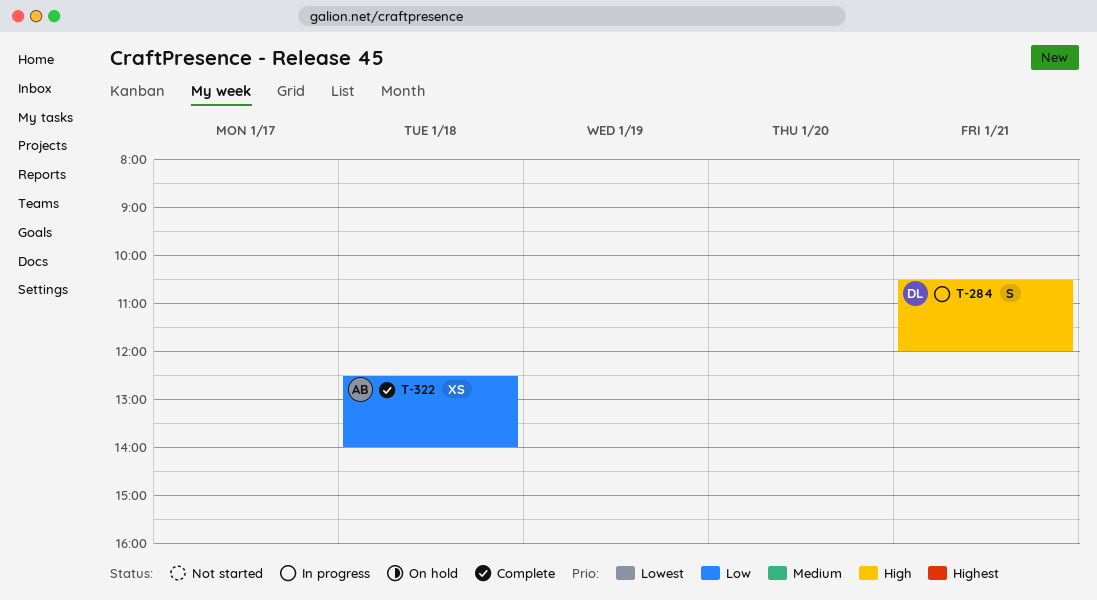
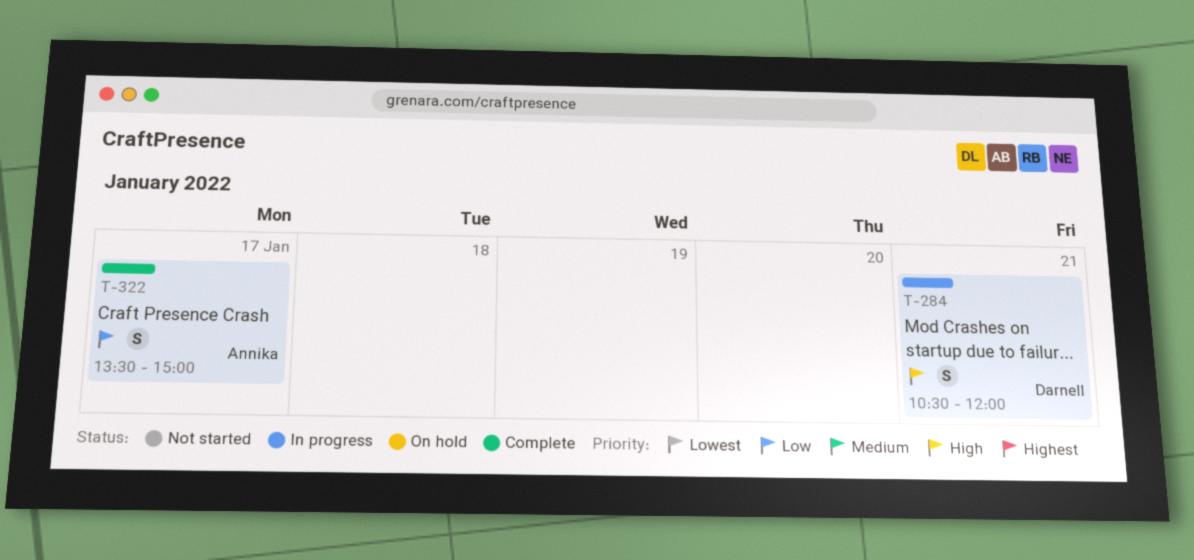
T-322, estimate: XS -> S
T-322, day: Jan 18 -> Jan 17
T-322, begins: 12:30 -> 13:30
T-322, ends: 14:00 -> 15:00

